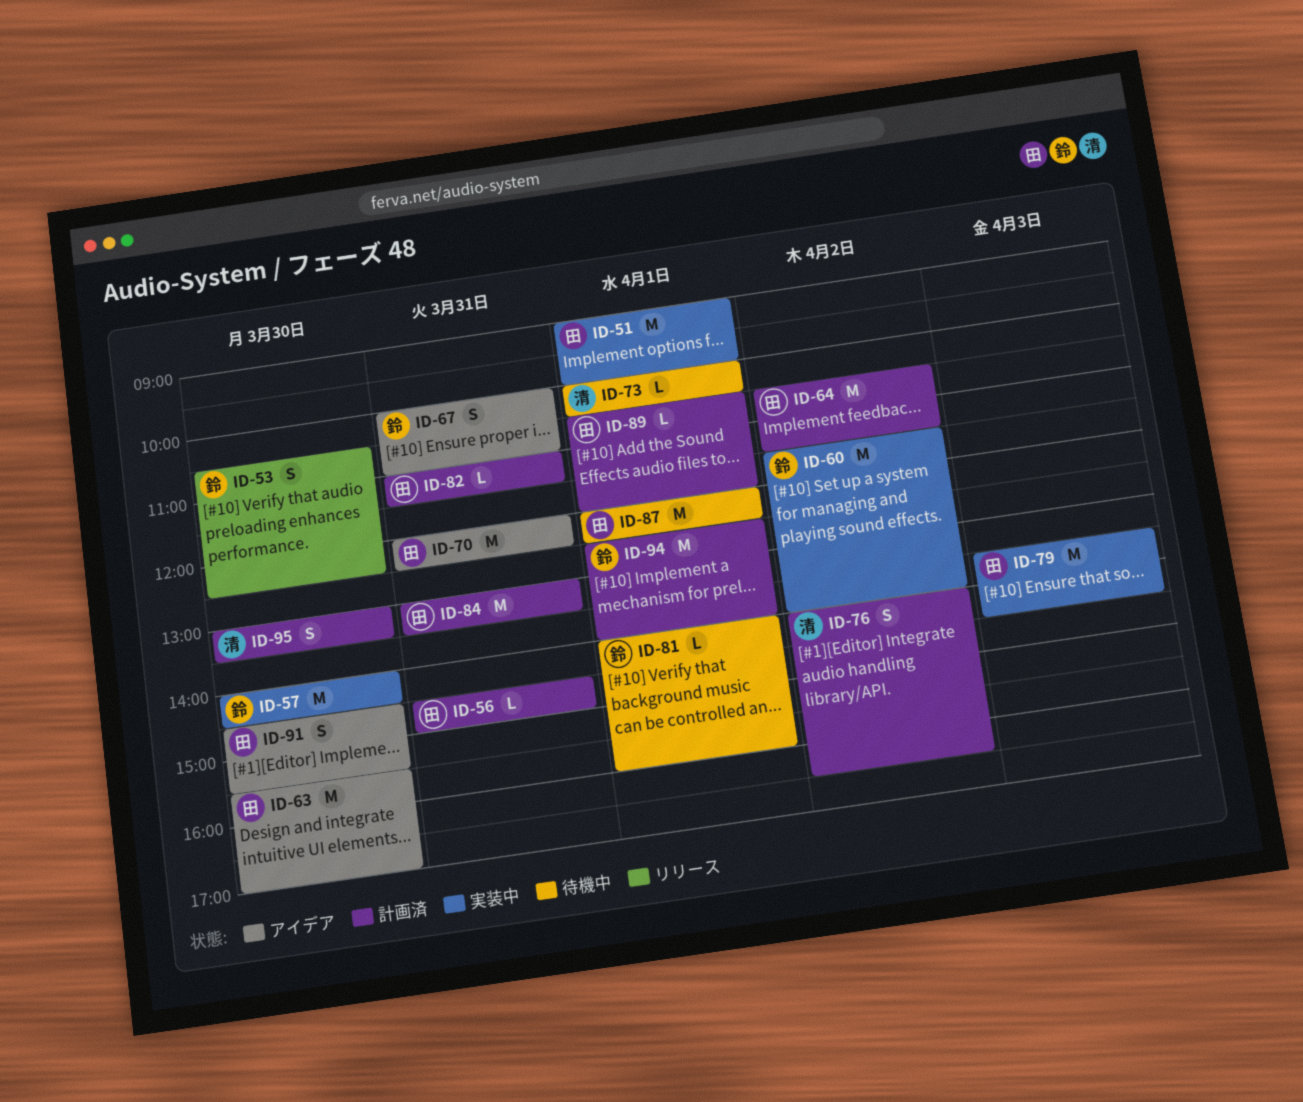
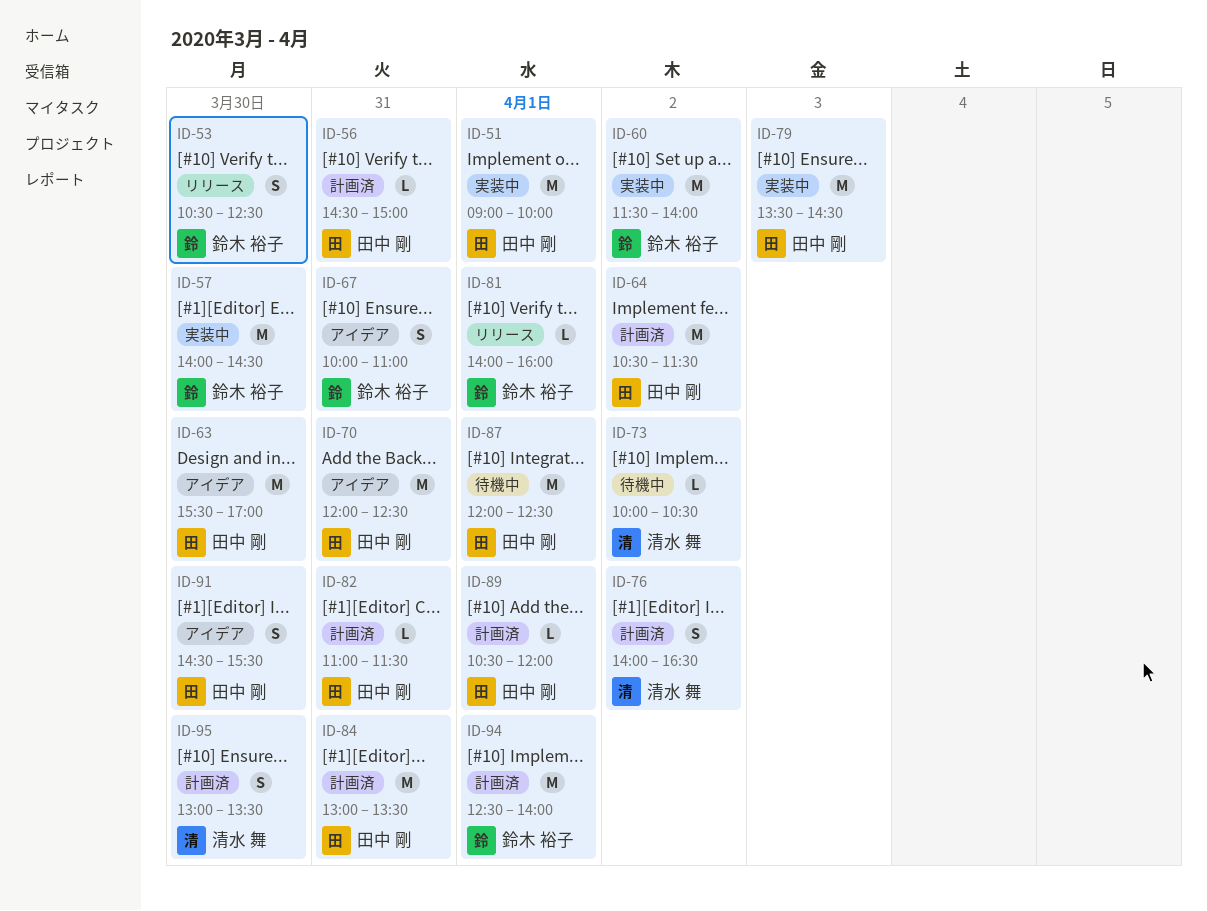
ID-73, day: Apr 1 -> Apr 2
ID-81, status: 待機中 -> リリース

